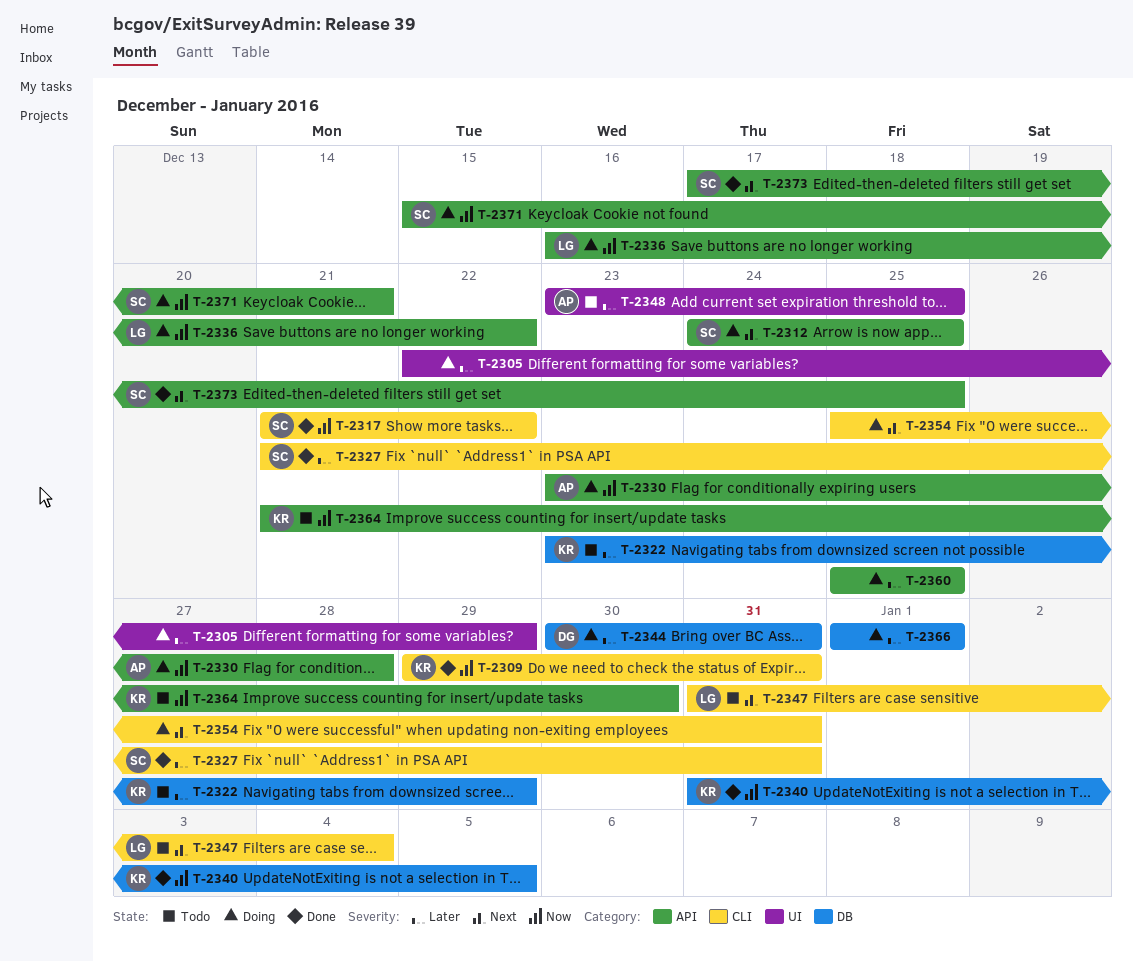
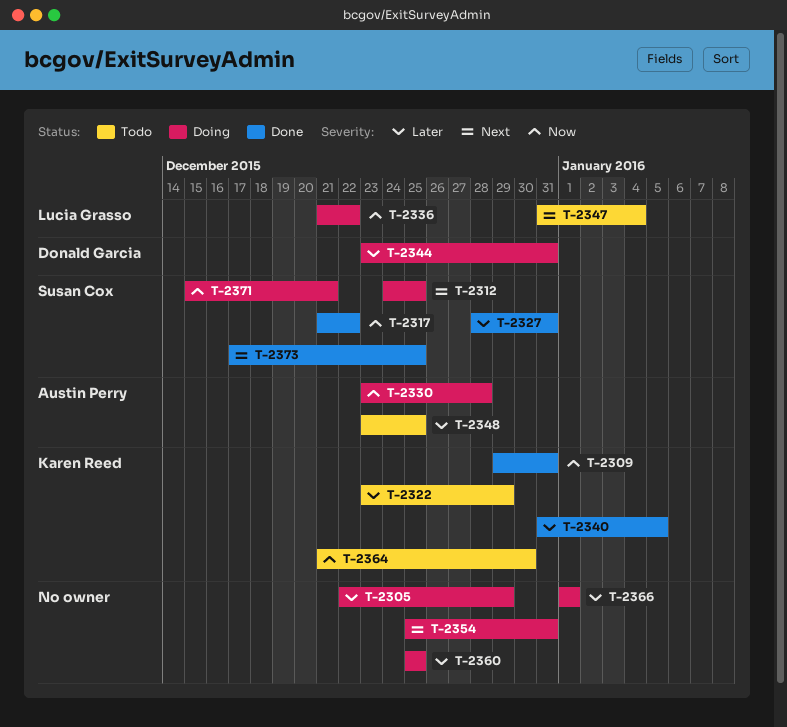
T-2327, start: Dec 21 -> Dec 28
T-2336, start: Dec 16 -> Dec 21
T-2340, priority: Now -> Later
T-2344, start: Dec 30 -> Dec 23

